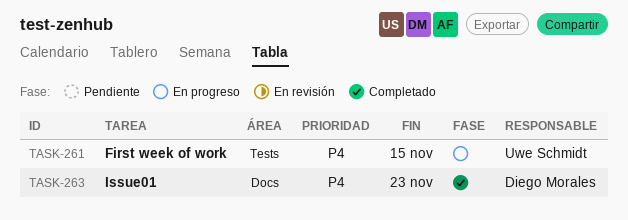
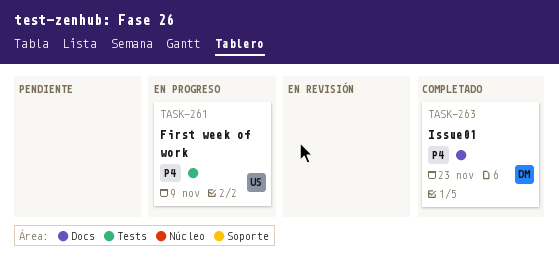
TASK-261, due: Nov 15 -> Nov 9

